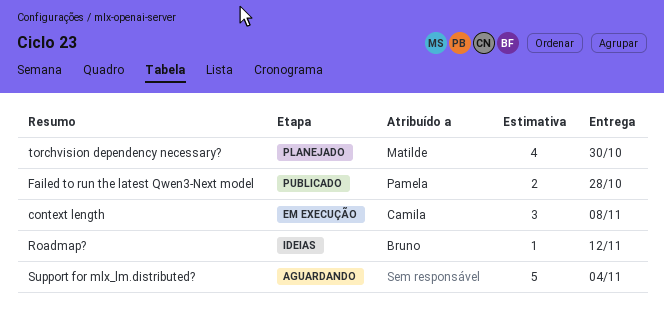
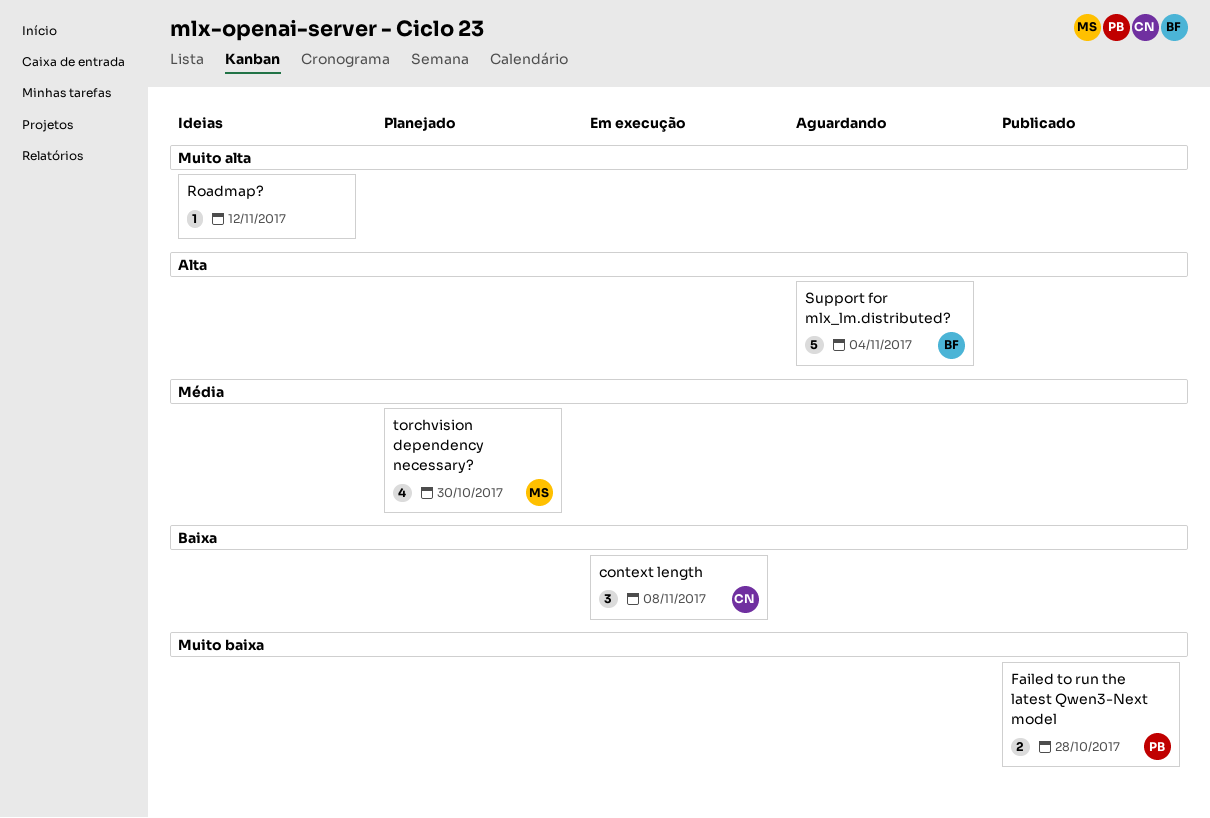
Roadmap?, owner: Bruno -> none
Support for mlx_lm.distributed?, owner: none -> Bruno

